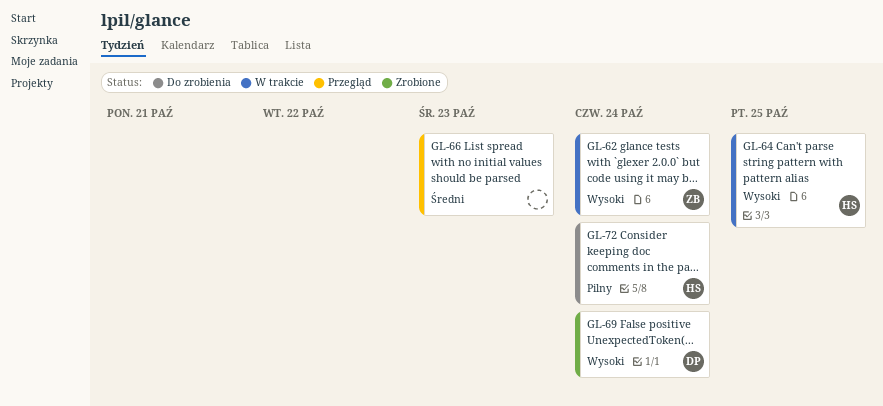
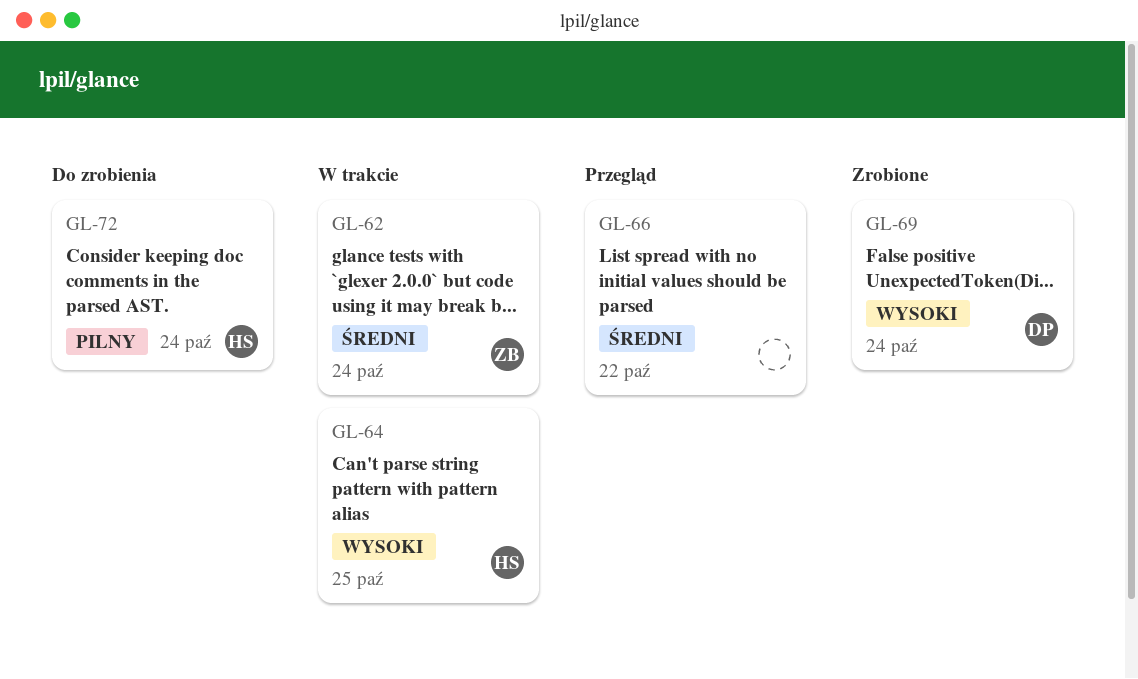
GL-62, priority: Wysoki -> Średni
GL-66, due: Oct 23 -> Oct 22

